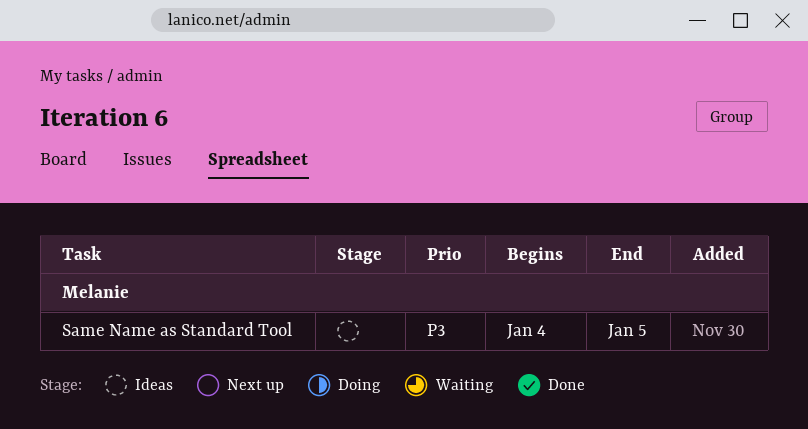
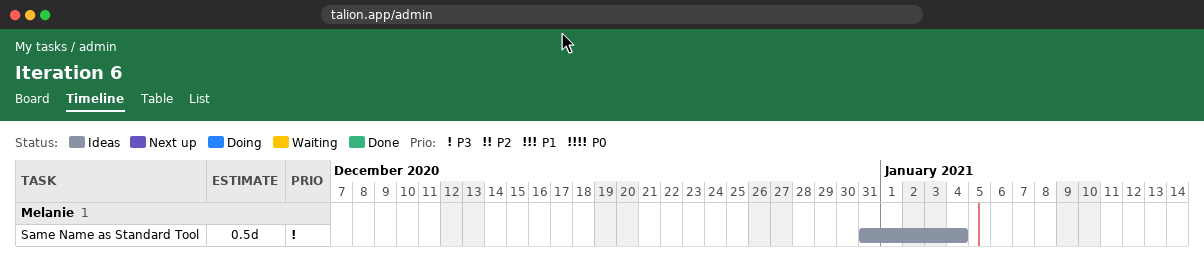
Same Name as Standard Tool, start: Jan 4 -> Dec 31
Same Name as Standard Tool, due: Jan 5 -> Jan 4

